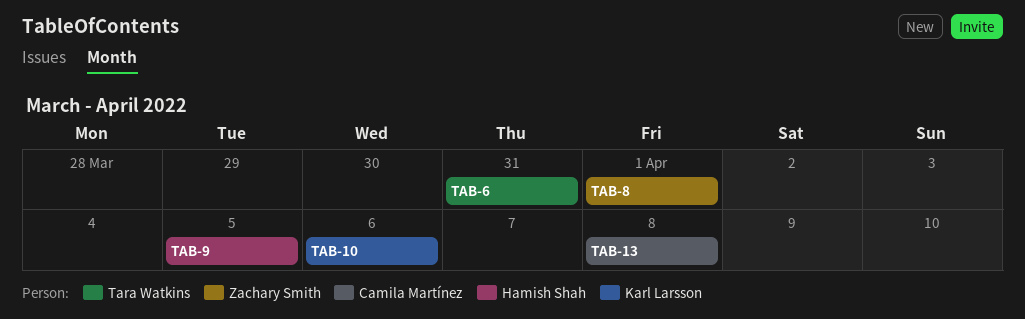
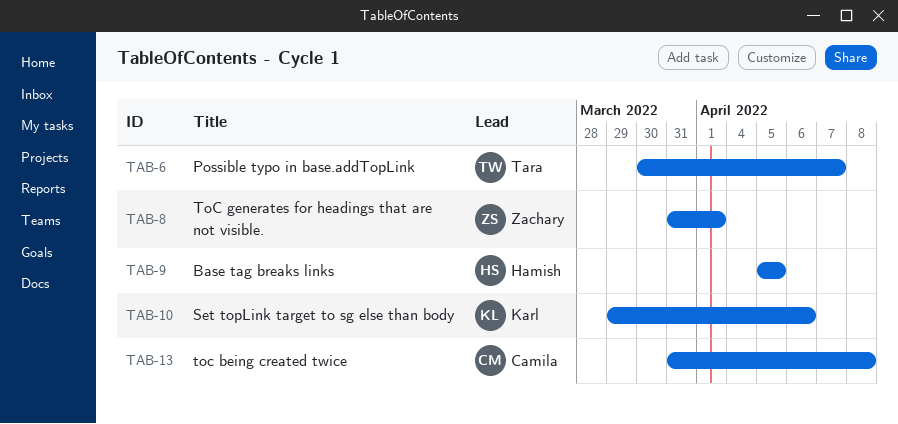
TAB-6, due: Mar 31 -> Apr 7

